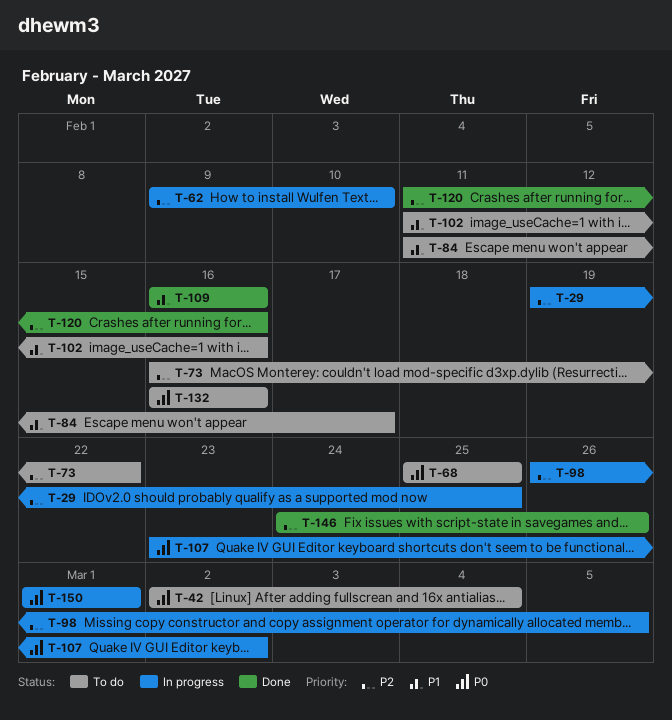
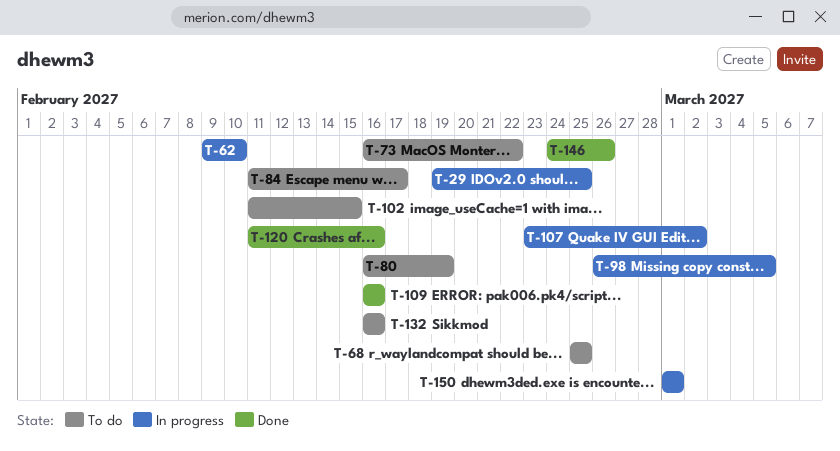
T-42: present -> none
T-80: none -> present
T-102, due: Feb 16 -> Feb 15

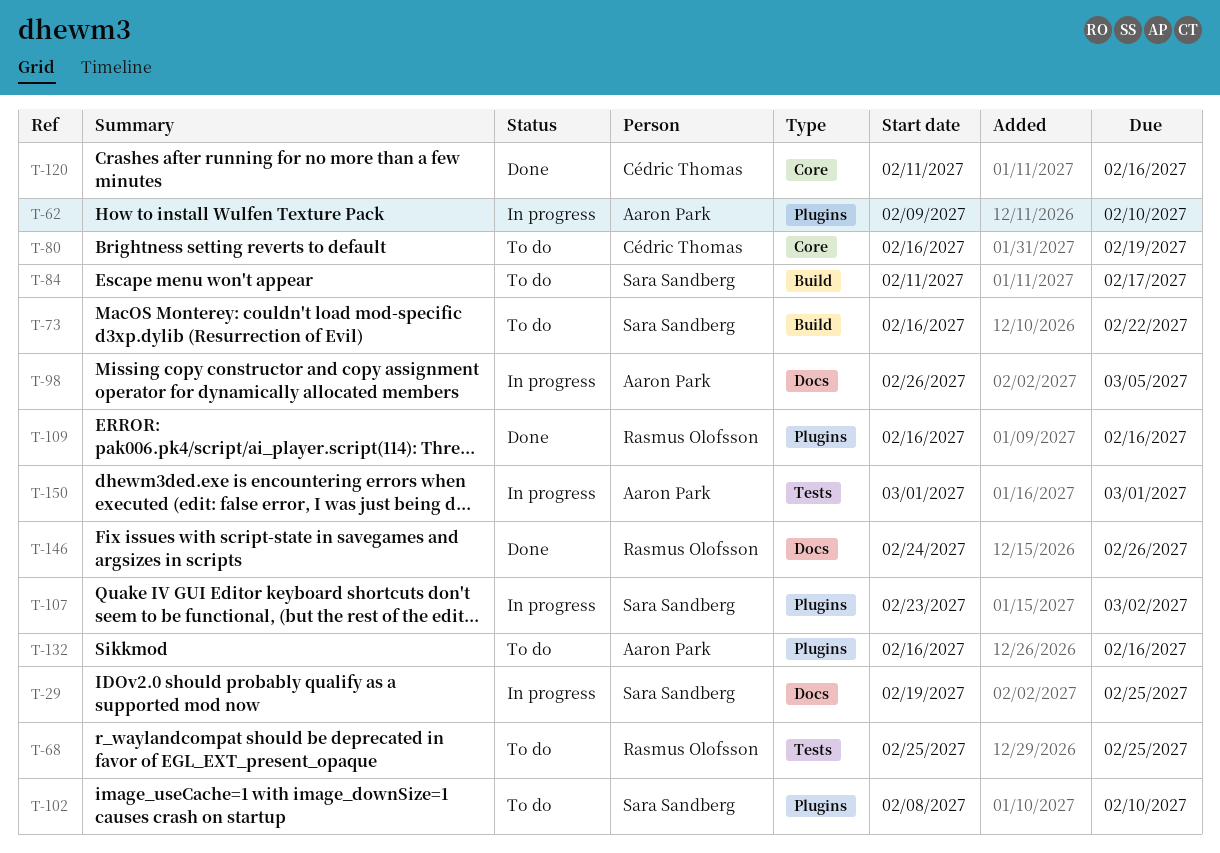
T-102, start: Feb 11 -> Feb 8
T-102, due: Feb 15 -> Feb 10

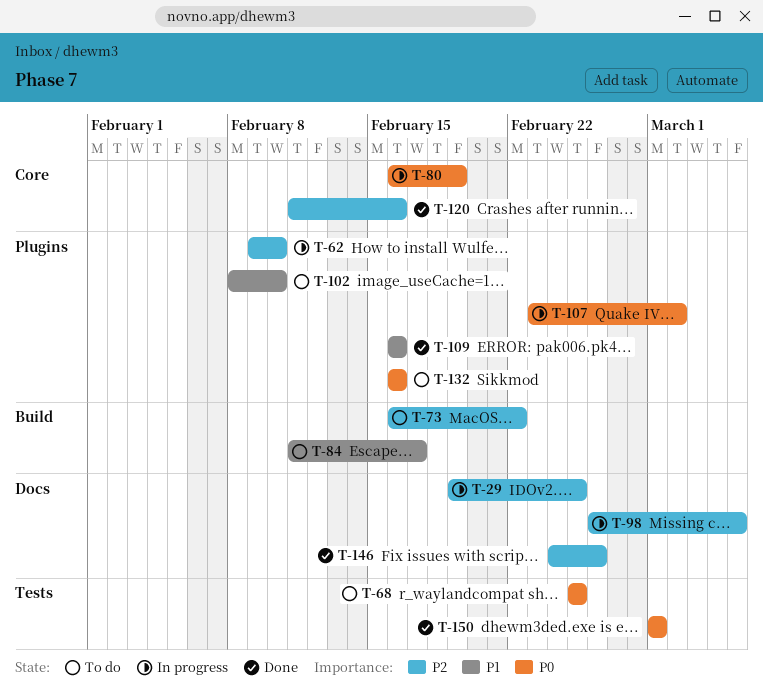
T-80, status: To do -> In progress
T-150, status: In progress -> Done

